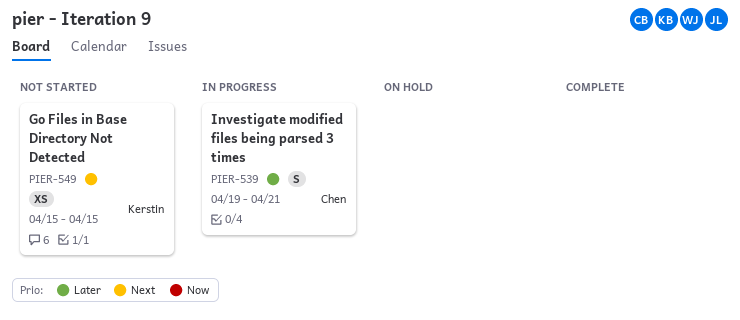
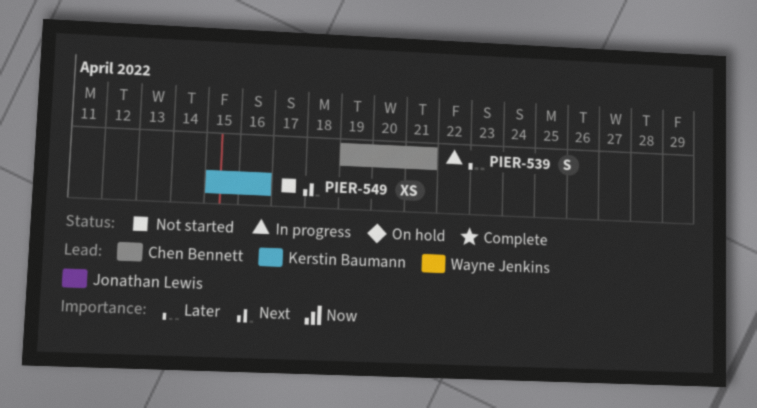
PIER-549, due: Apr 15 -> Apr 16

